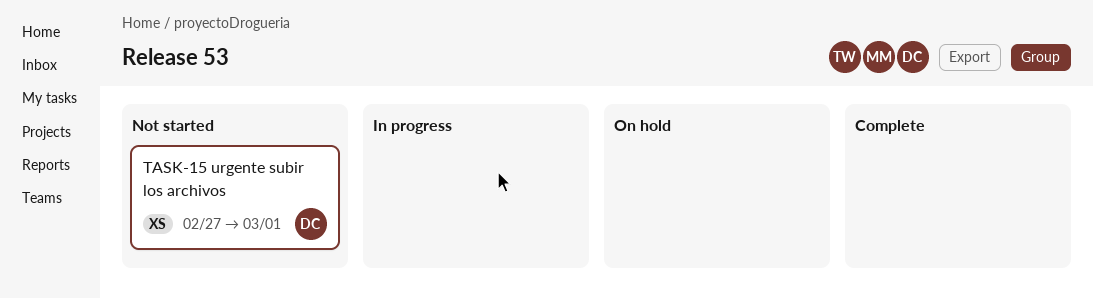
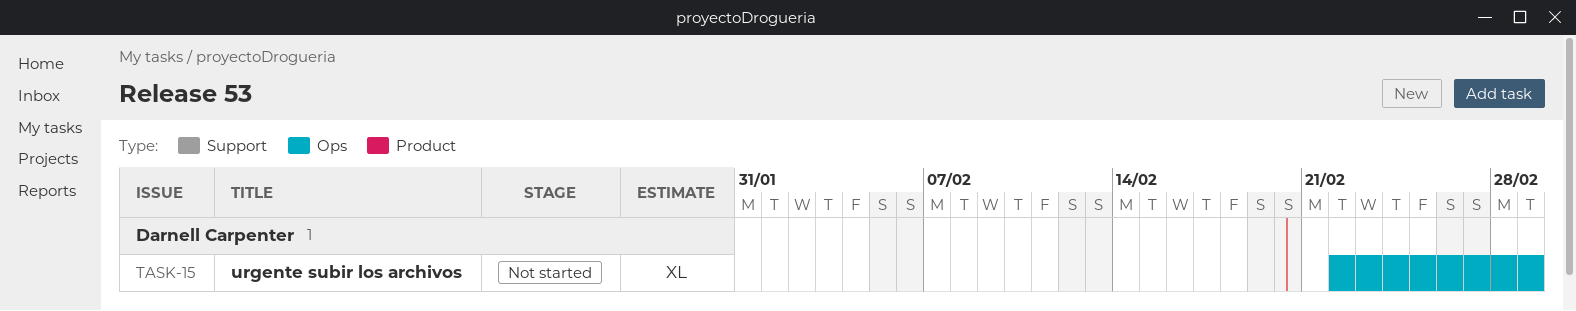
TASK-15, estimate: XS -> XL
TASK-15, start: Feb 27 -> Feb 22

